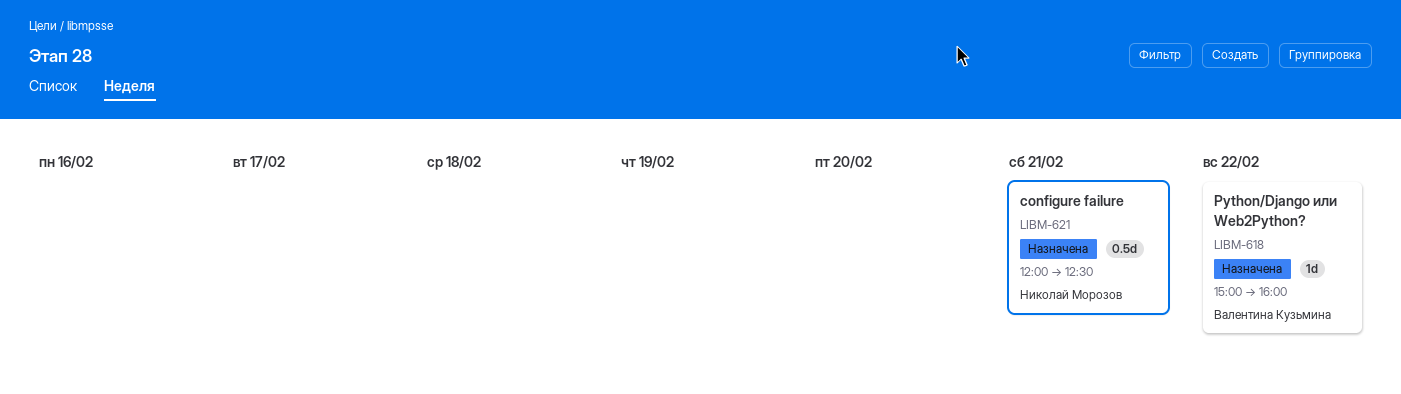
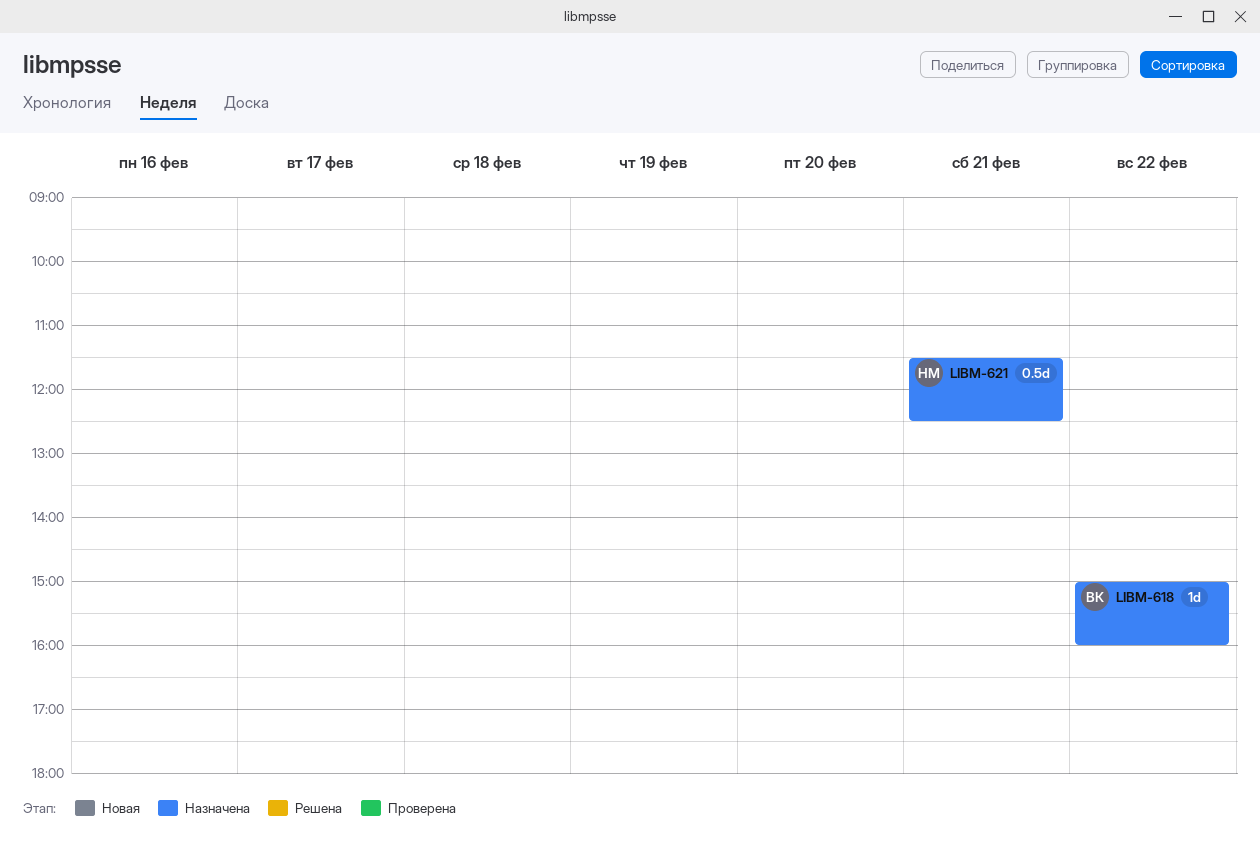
LIBM-621, begins: 12:00 -> 11:30

